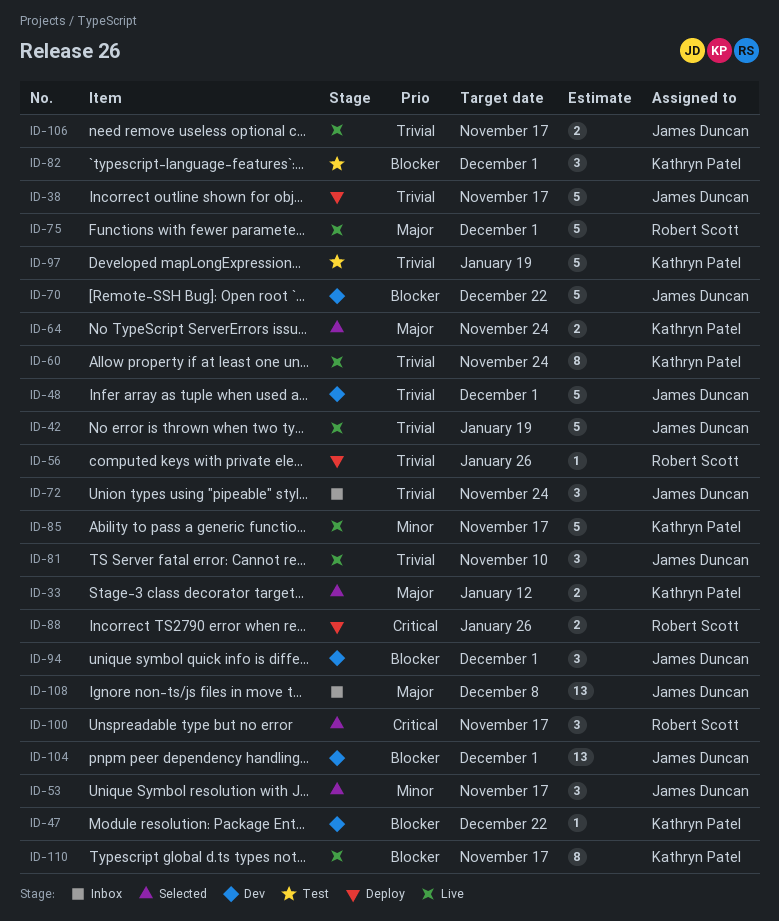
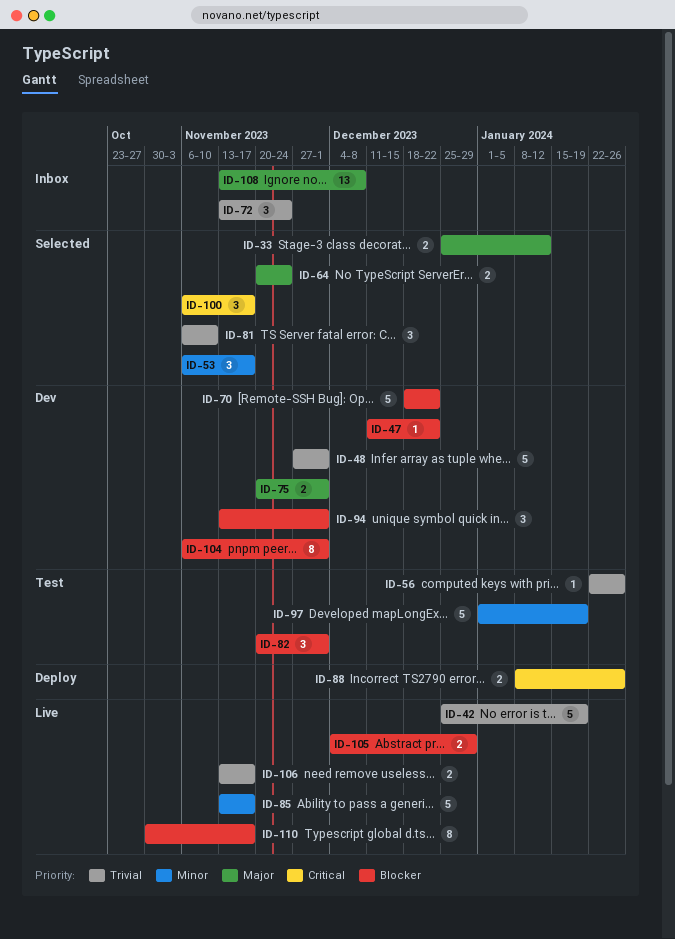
ID-38: present -> none
ID-56, status: Deploy -> Test
ID-60: present -> none
ID-75, status: Live -> Dev
ID-75, estimate: 5 -> 2
ID-81, status: Live -> Selected
ID-97, priority: Trivial -> Minor
ID-104, estimate: 13 -> 8
ID-105: none -> present

